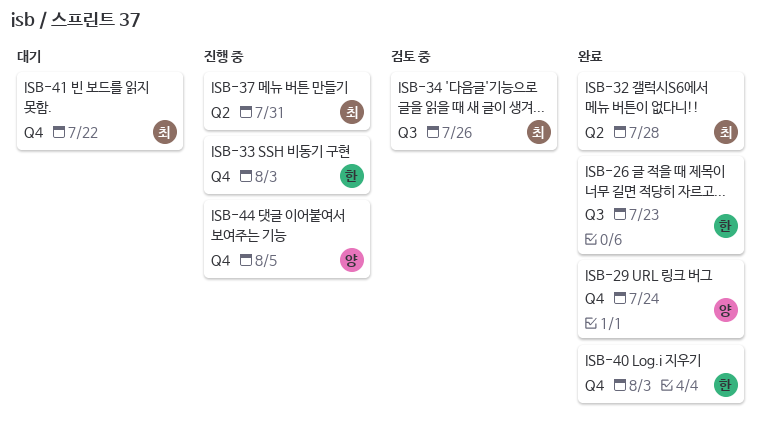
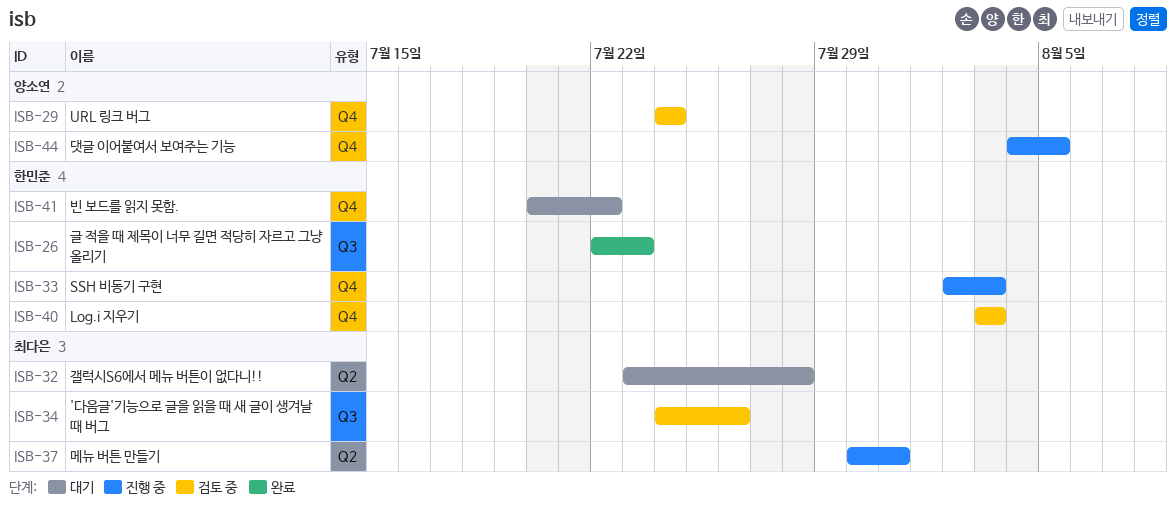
ISB-29, status: 완료 -> 검토 중
ISB-32, status: 완료 -> 대기
ISB-40, status: 완료 -> 검토 중
ISB-41, owner: 최다은 -> 한민준

